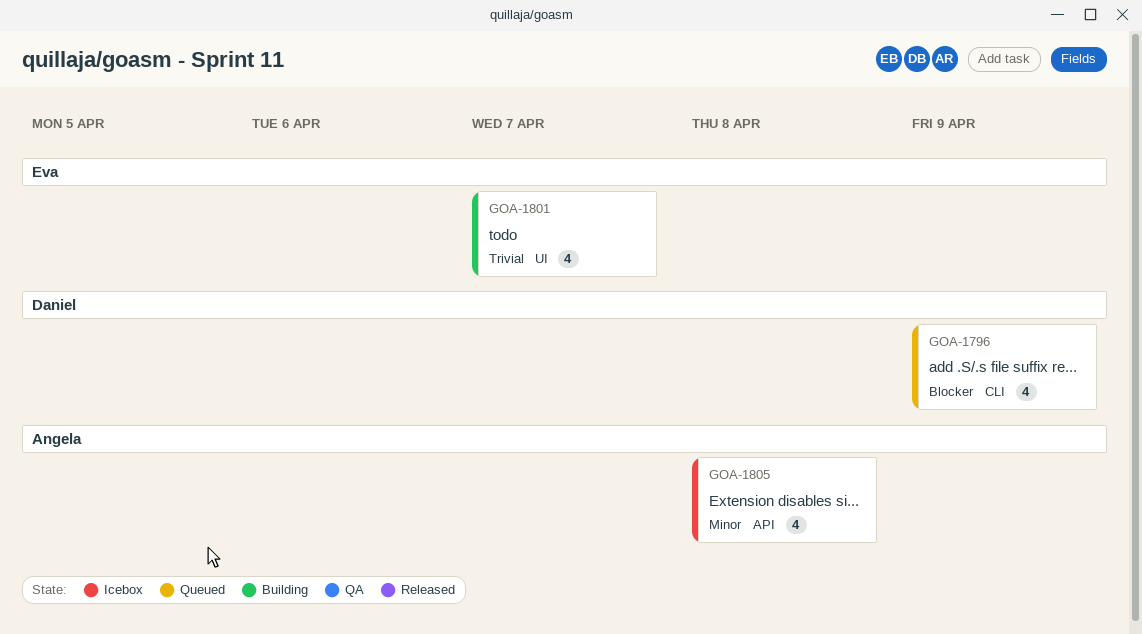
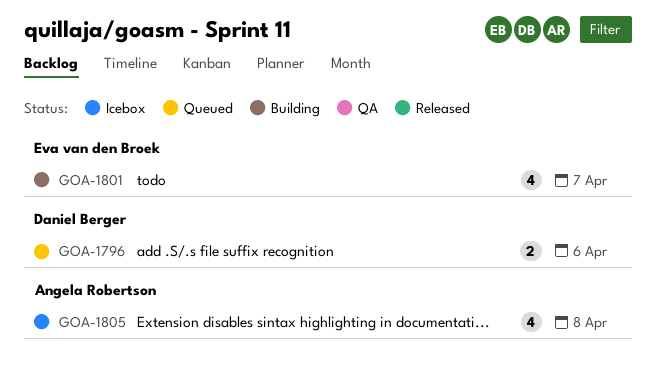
GOA-1796, estimate: 4 -> 2
GOA-1796, due: Apr 9 -> Apr 6

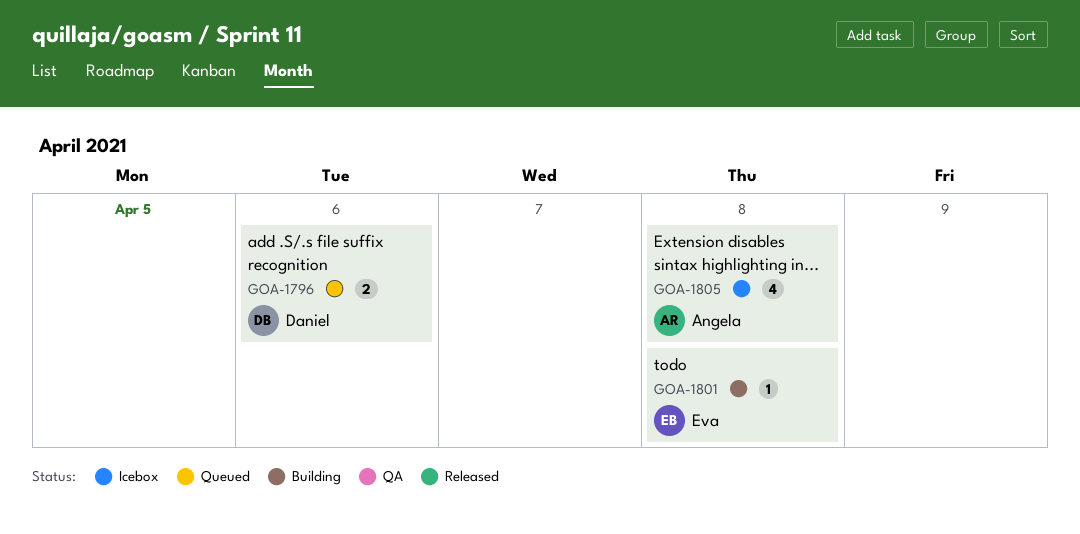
GOA-1801, estimate: 4 -> 1
GOA-1801, due: Apr 7 -> Apr 8

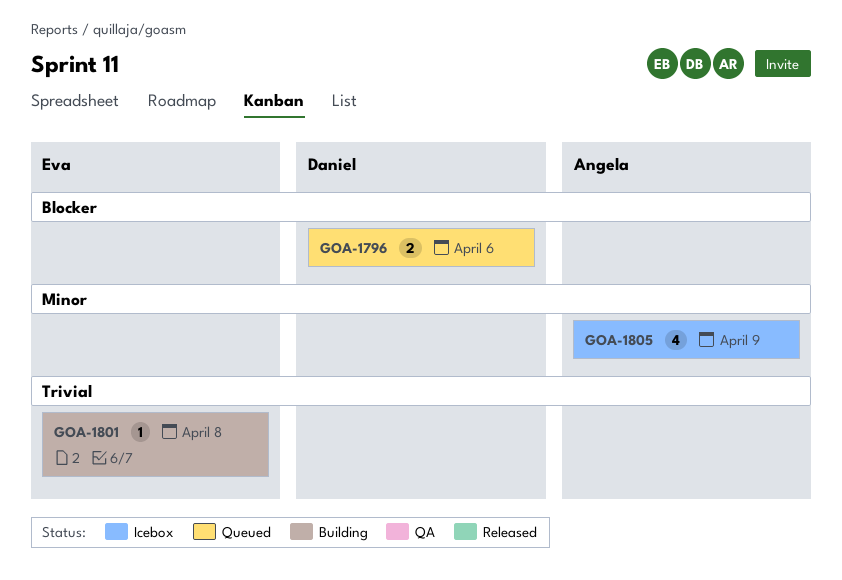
GOA-1805, due: Apr 8 -> Apr 9

